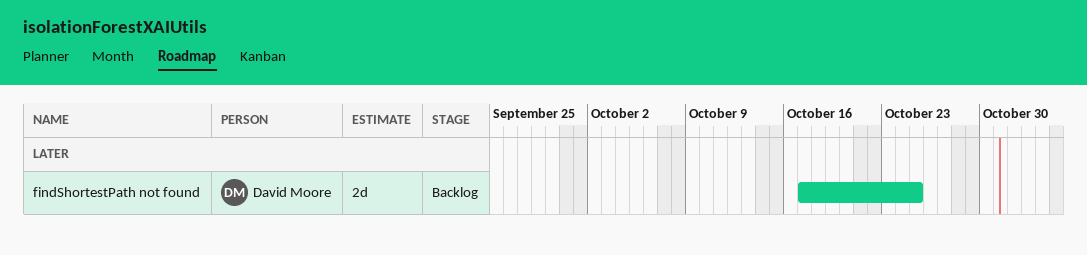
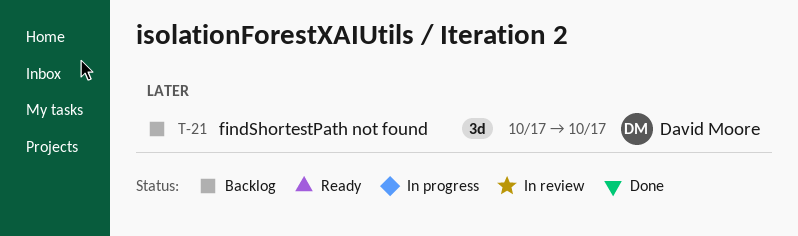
findShortestPath not found, estimate: 2d -> 3d
findShortestPath not found, due: Oct 25 -> Oct 17

